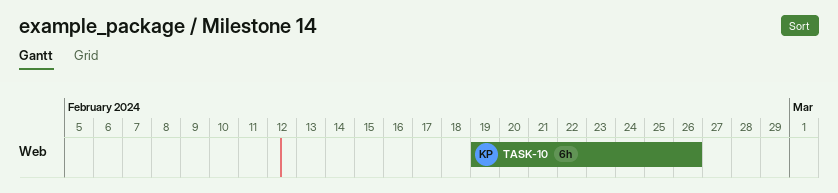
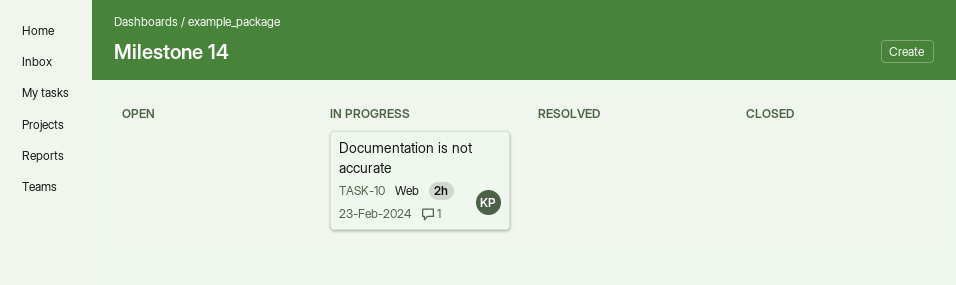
TASK-10, estimate: 6h -> 2h
TASK-10, due: Feb 26 -> Feb 23

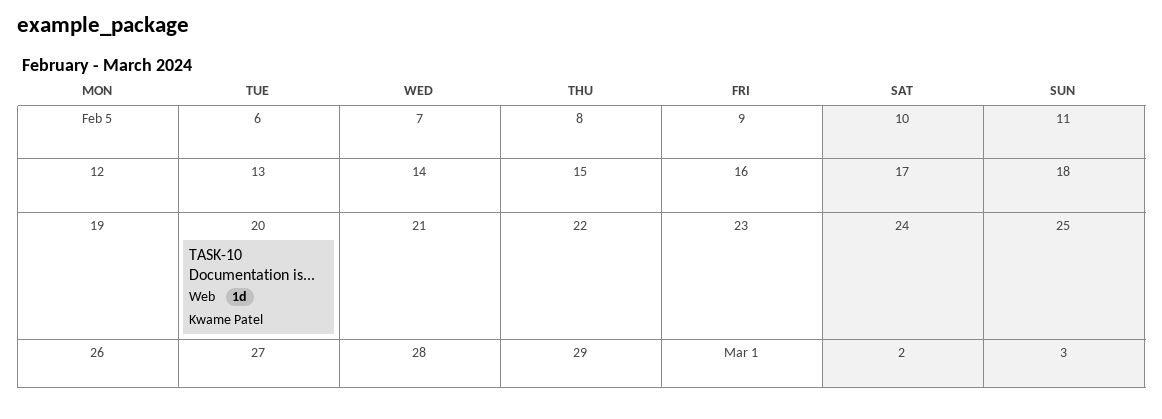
TASK-10, estimate: 2h -> 1d
TASK-10, due: Feb 23 -> Feb 20

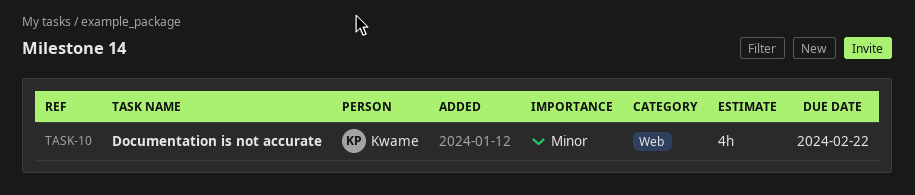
TASK-10, estimate: 1d -> 4h
TASK-10, due: Feb 20 -> Feb 22

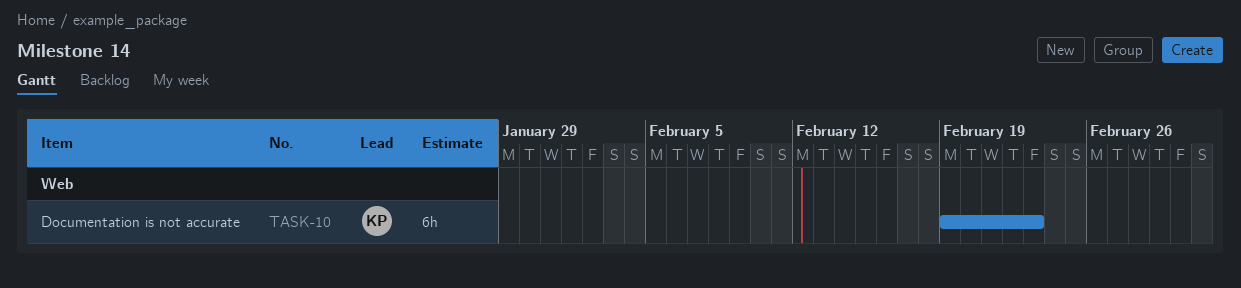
TASK-10, estimate: 4h -> 6h
TASK-10, due: Feb 22 -> Feb 23

